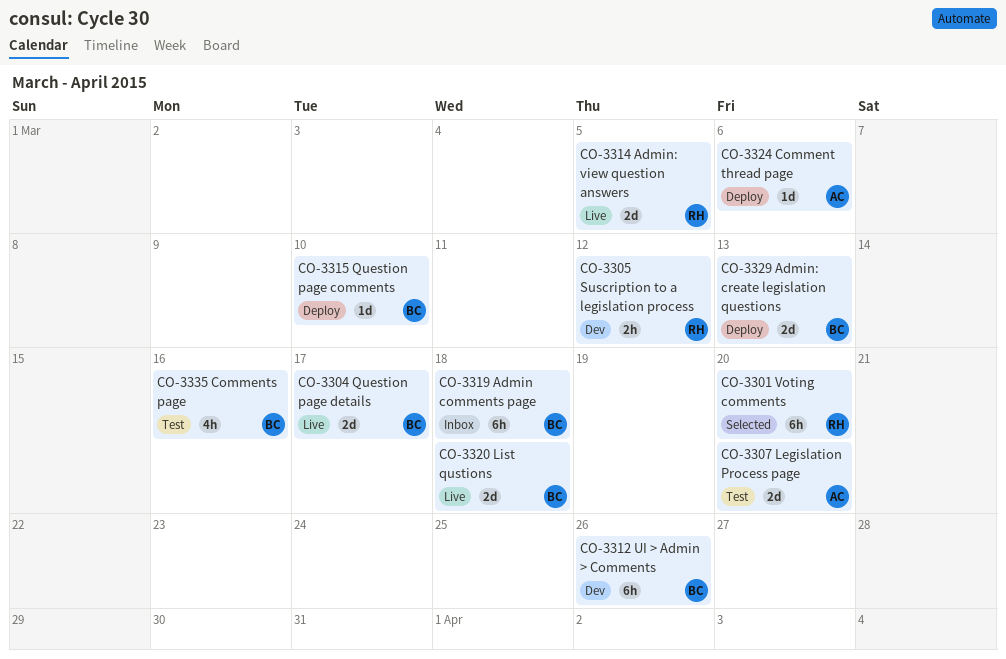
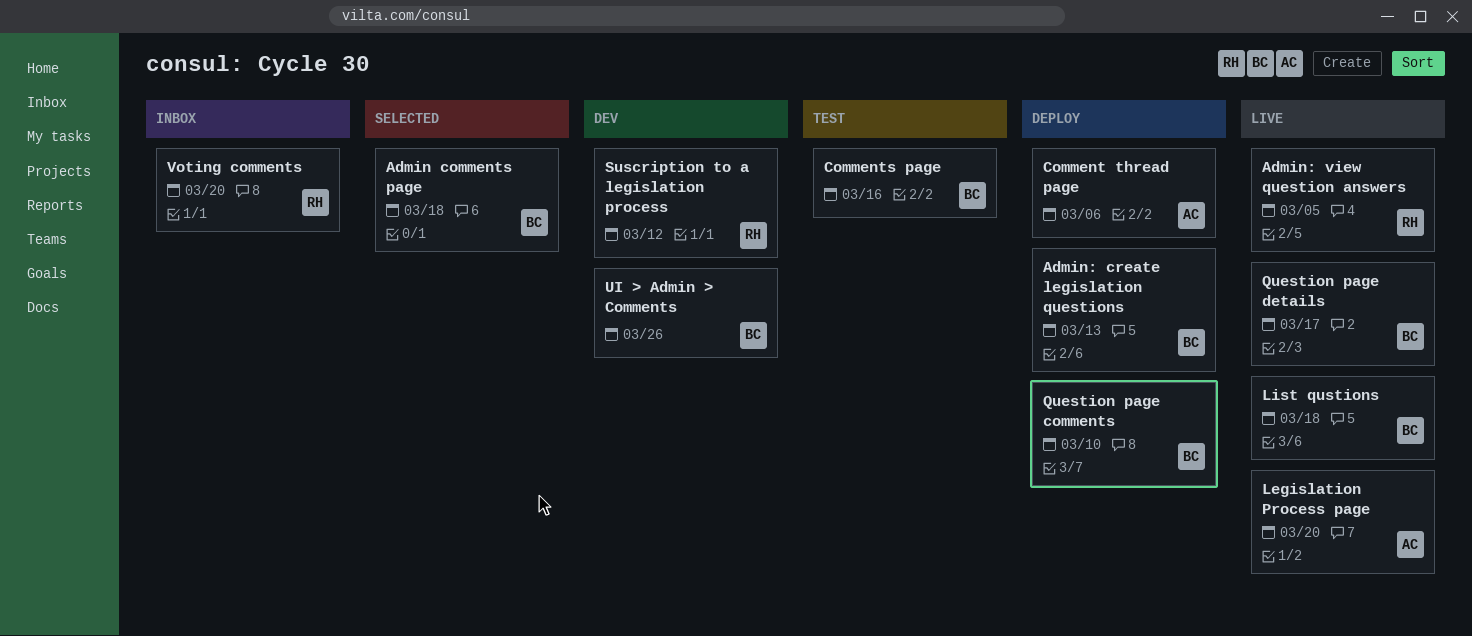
Admin comments page, status: Inbox -> Selected
Legislation Process page, status: Test -> Live
Voting comments, status: Selected -> Inbox

